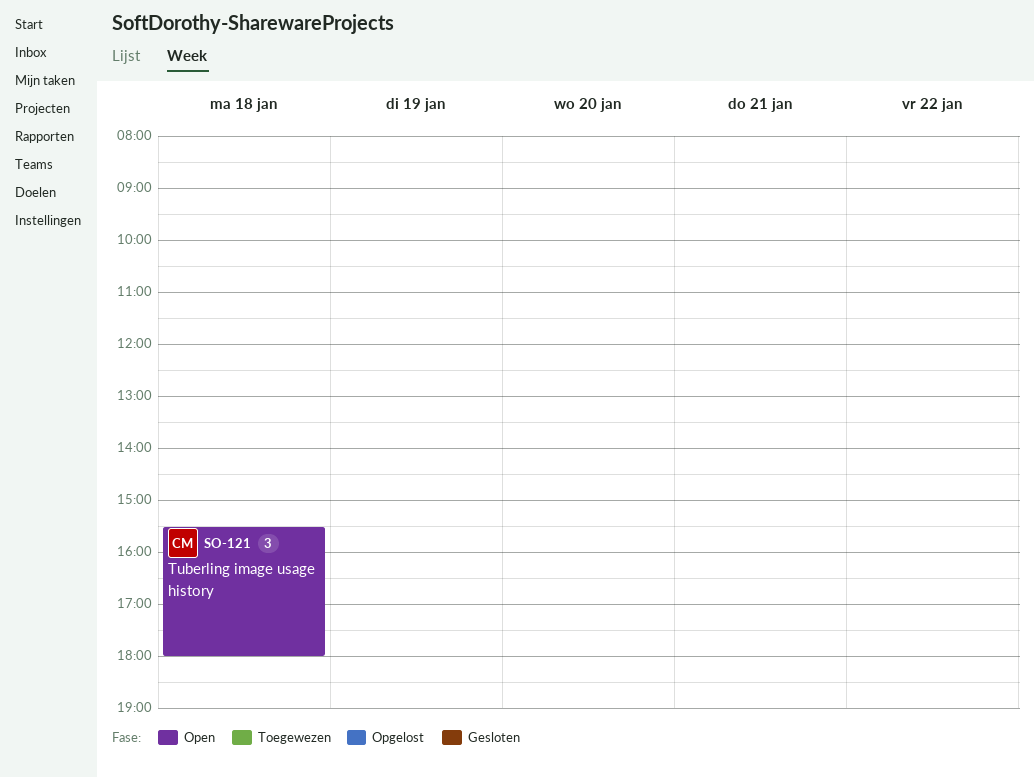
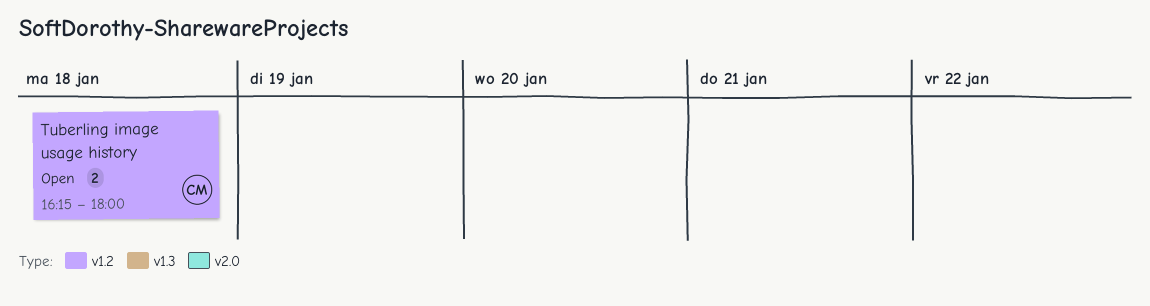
Tuberling image usage history, estimate: 3 -> 2
Tuberling image usage history, begins: 15:30 -> 16:15

